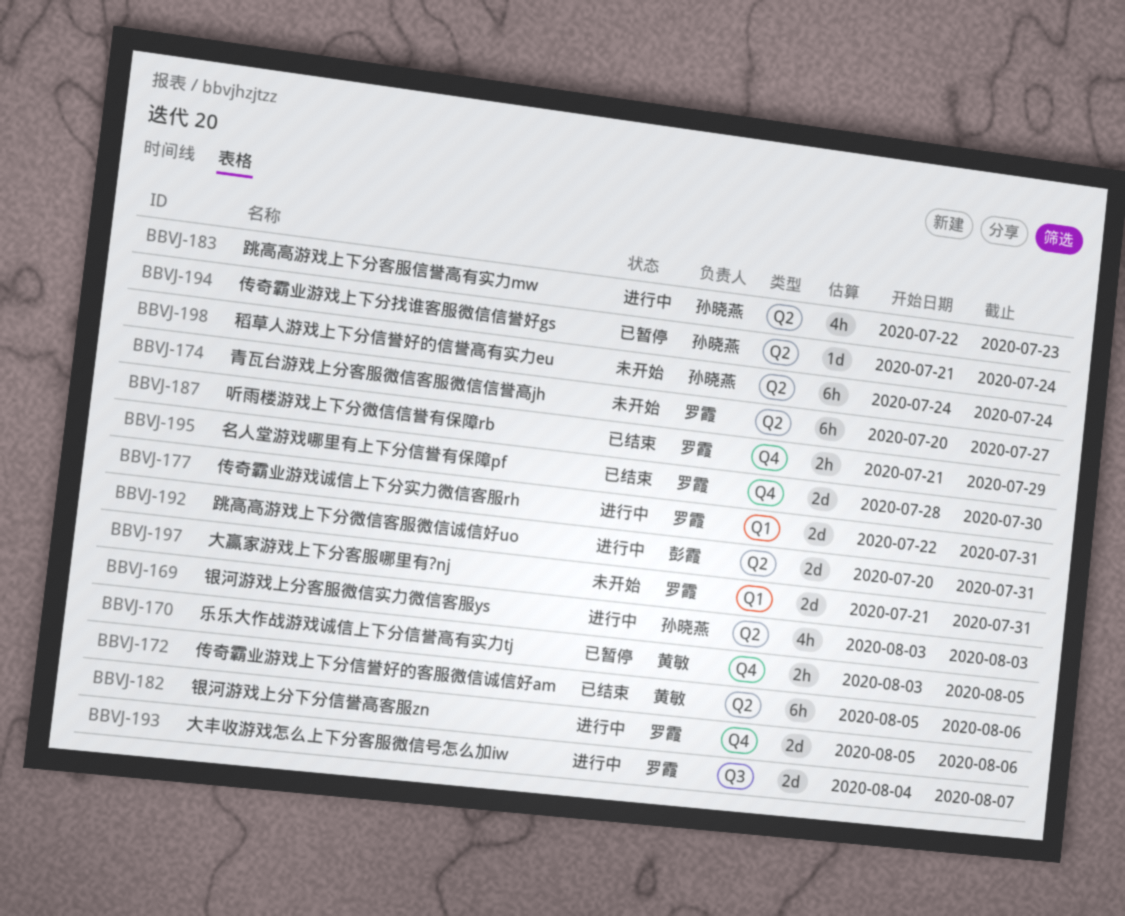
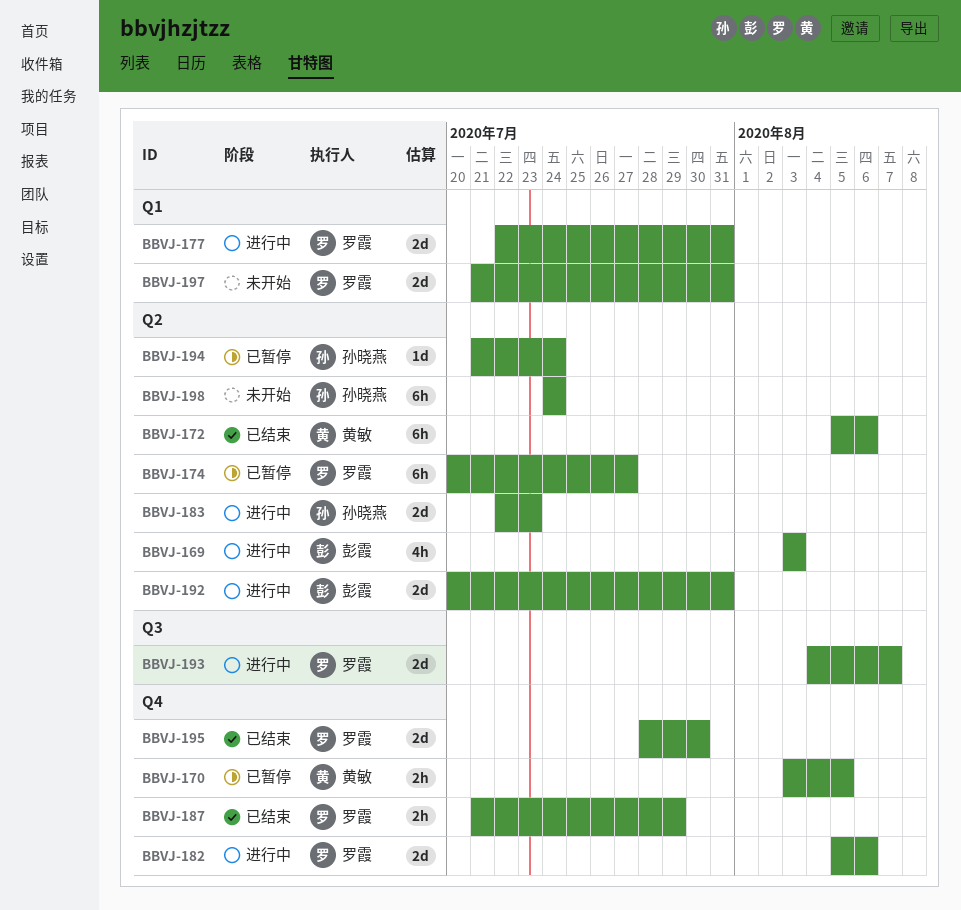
BBVJ-169, owner: 孙晓燕 -> 彭霞
BBVJ-174, status: 未开始 -> 已暂停
BBVJ-183, estimate: 4h -> 2d

